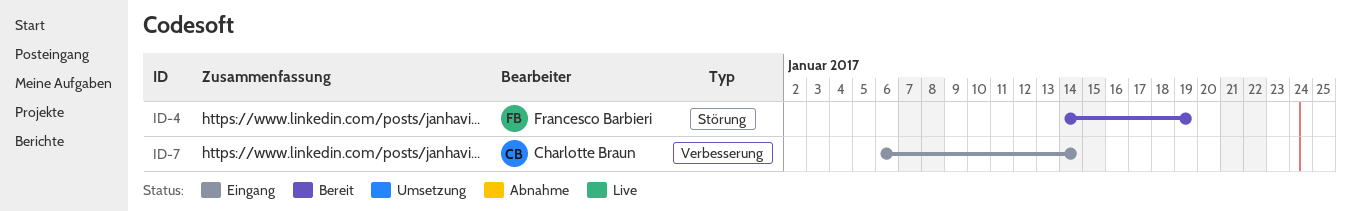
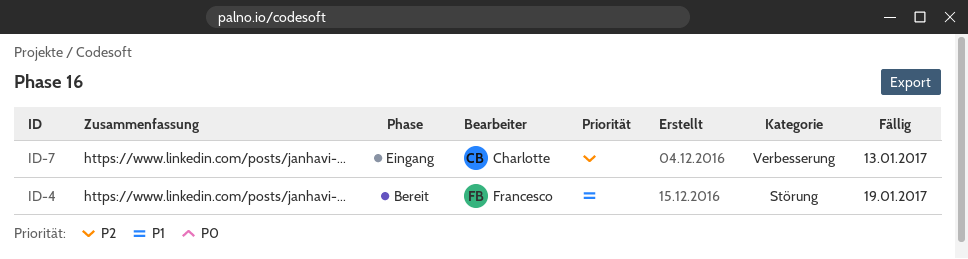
ID-7, due: Jan 14 -> Jan 13

